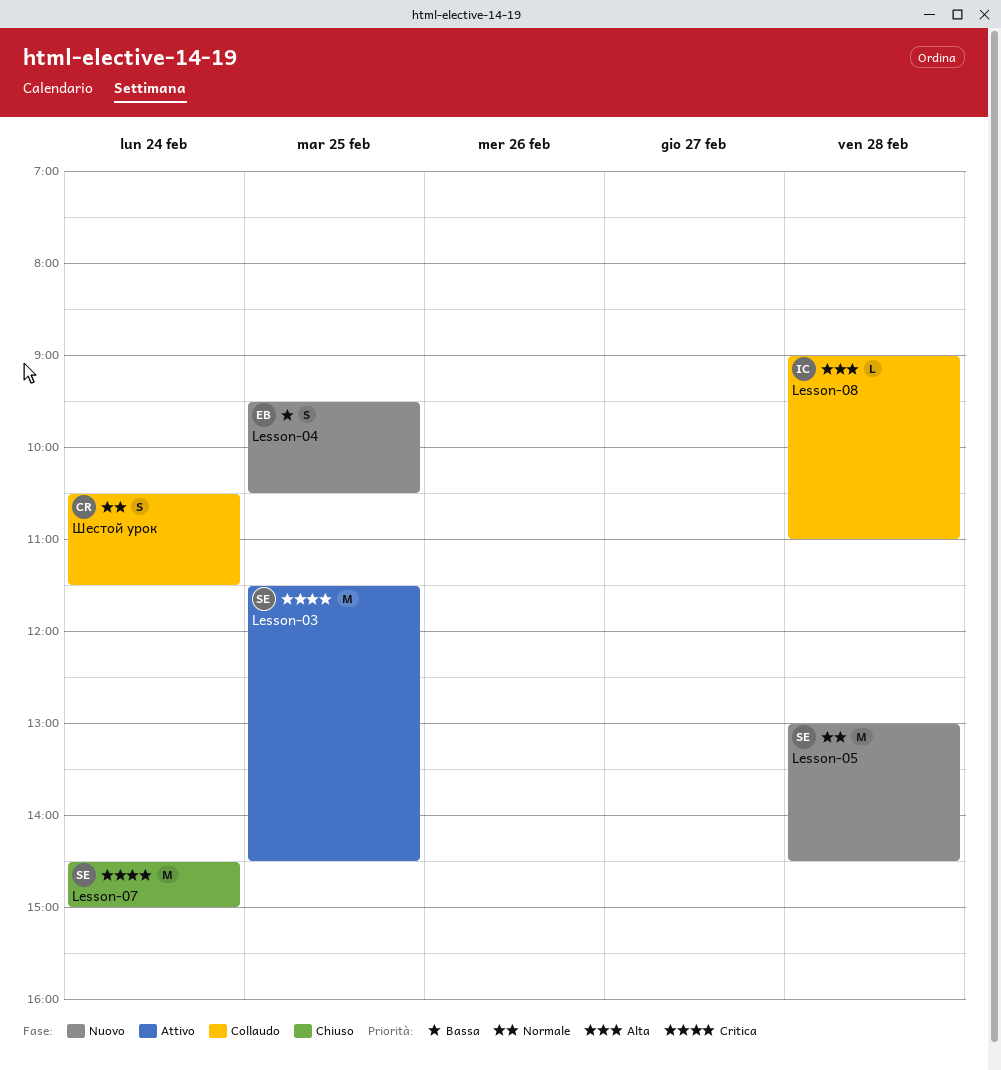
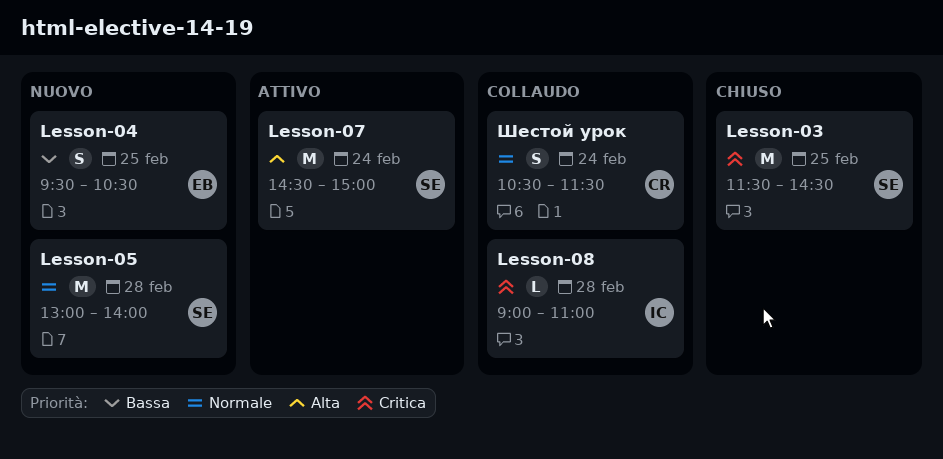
Lesson-03, status: Attivo -> Chiuso
Lesson-05, ends: 14:30 -> 14:00
Lesson-07, status: Chiuso -> Attivo
Lesson-07, priority: Critica -> Alta
Lesson-08, priority: Alta -> Critica

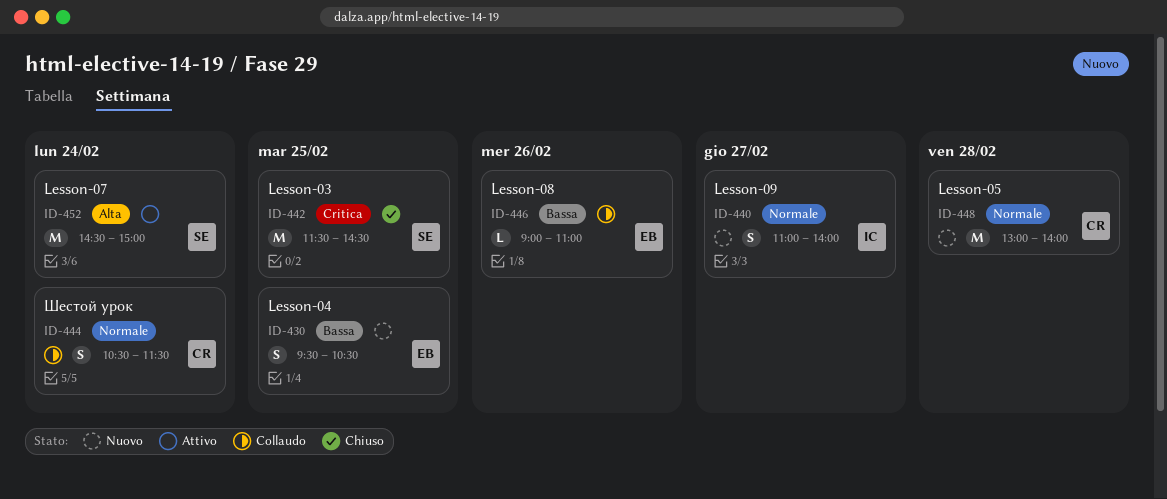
Lesson-05, owner: SE -> CR
Lesson-08, owner: IC -> EB
Lesson-08, priority: Critica -> Bassa
Lesson-08, day: Feb 28 -> Feb 26
Lesson-09: none -> present

